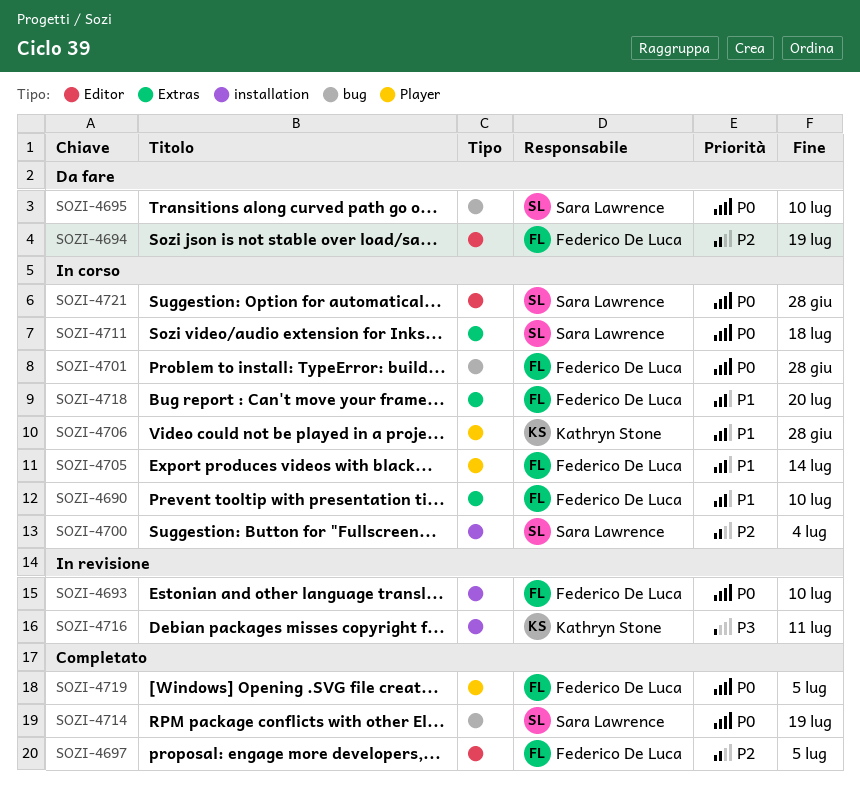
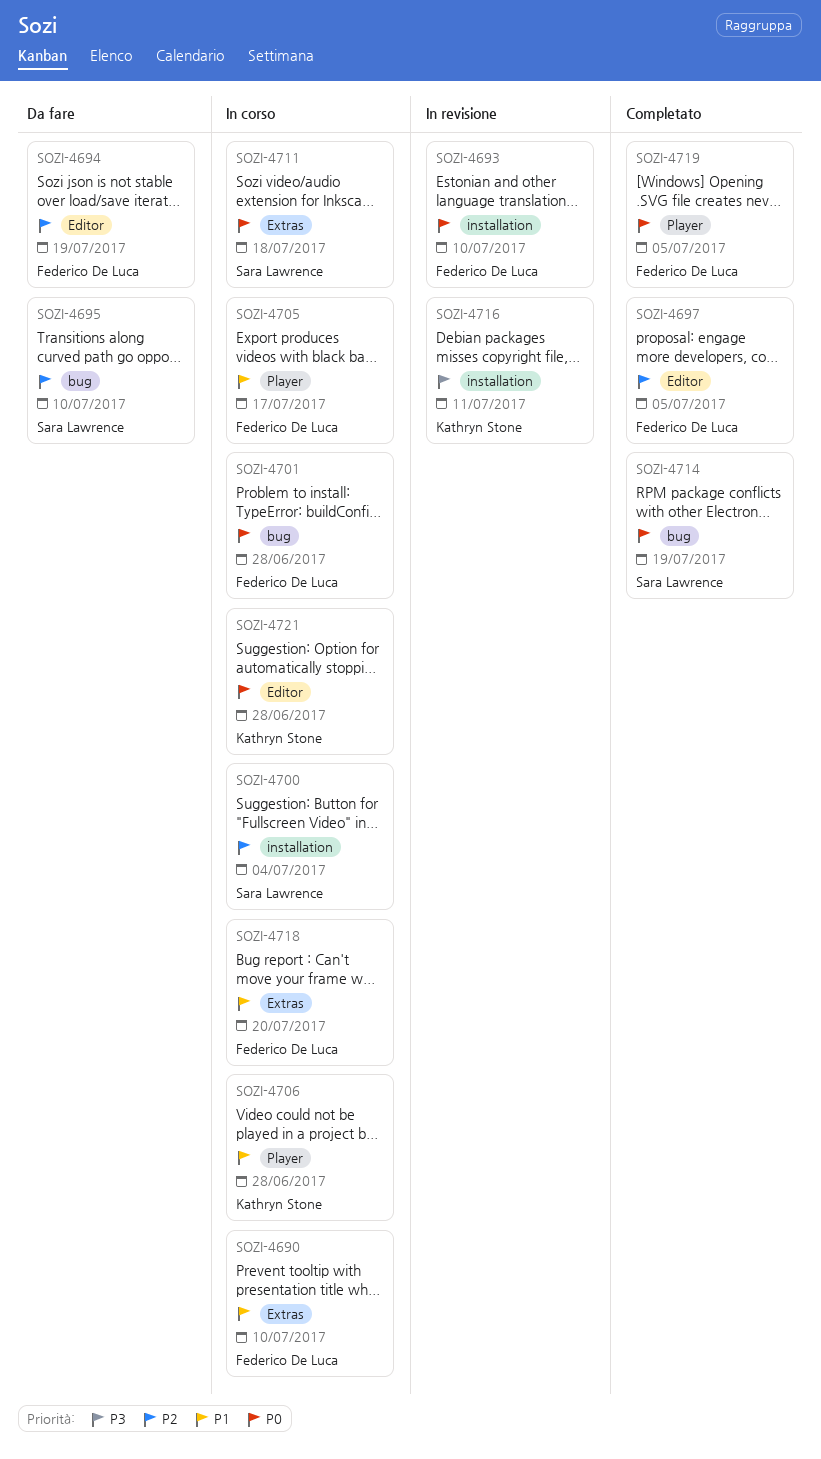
SOZI-4695, priority: P0 -> P2
SOZI-4705, due: Jul 14 -> Jul 17
SOZI-4721, owner: Sara Lawrence -> Kathryn Stone

